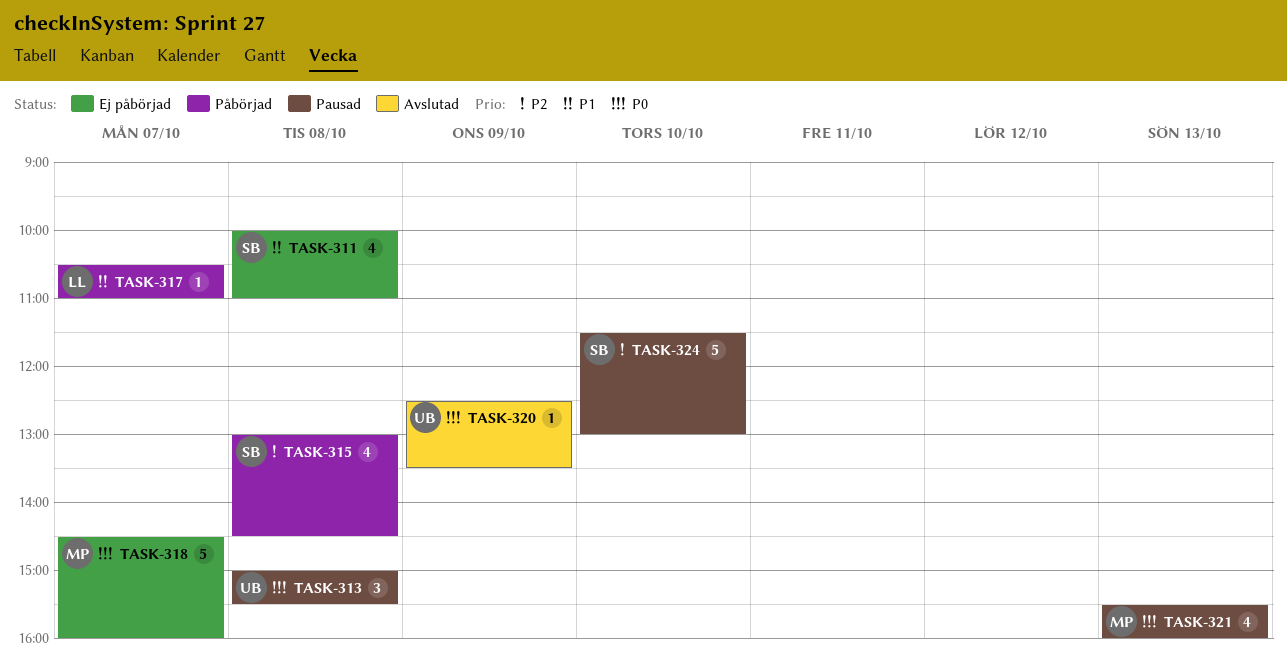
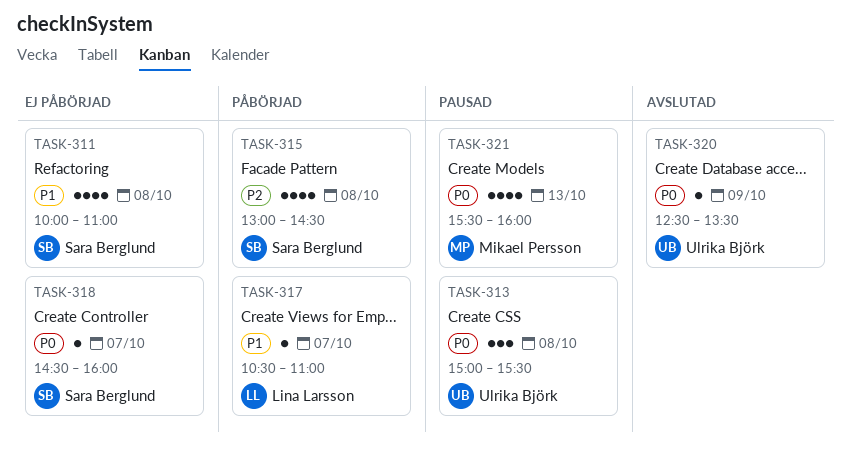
TASK-318, owner: Mikael Persson -> Sara Berglund
TASK-318, estimate: 5 -> 1
TASK-324: present -> none

